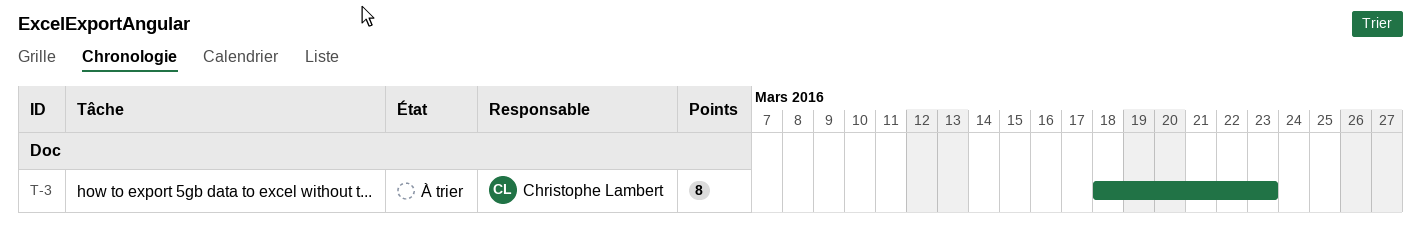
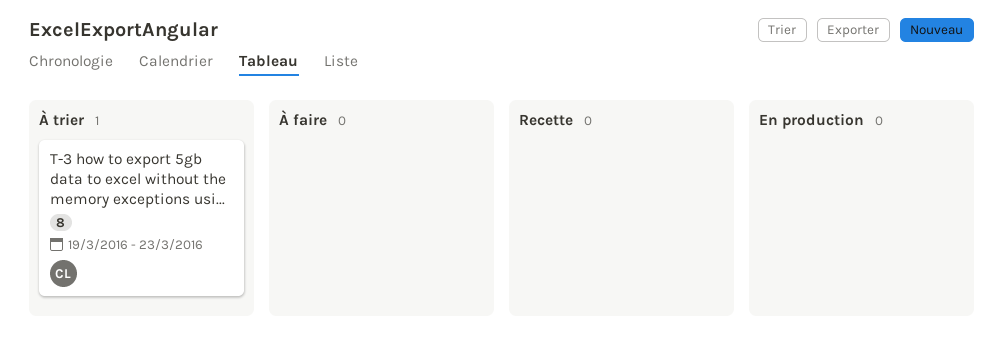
T-3, start: Mar 18 -> Mar 19

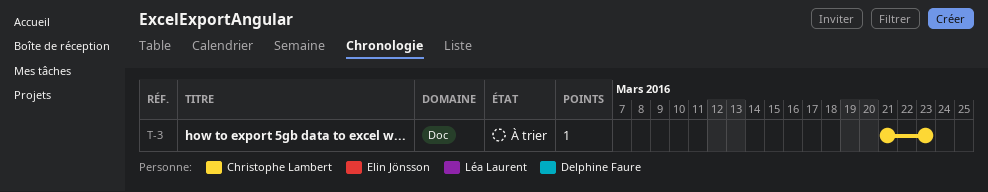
T-3, estimate: 8 -> 1
T-3, start: Mar 19 -> Mar 21

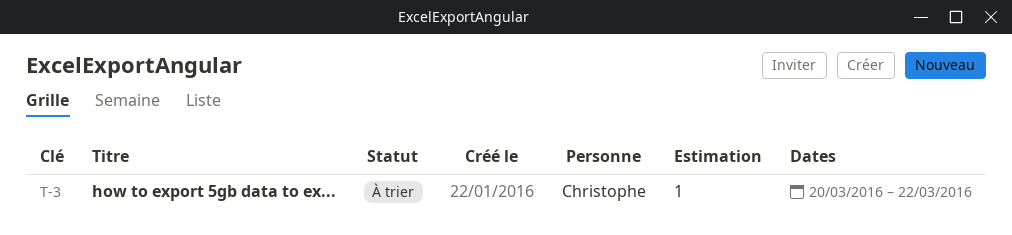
T-3, start: Mar 21 -> Mar 20
T-3, due: Mar 23 -> Mar 22

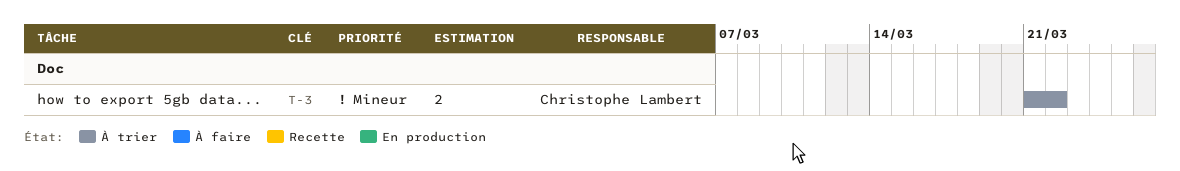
T-3, estimate: 1 -> 2
T-3, start: Mar 20 -> Mar 21

